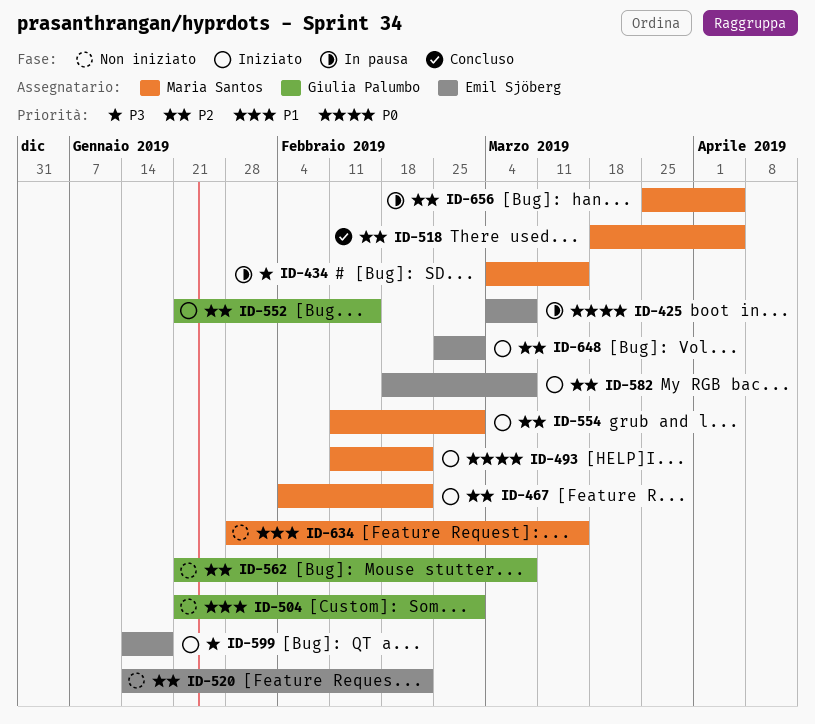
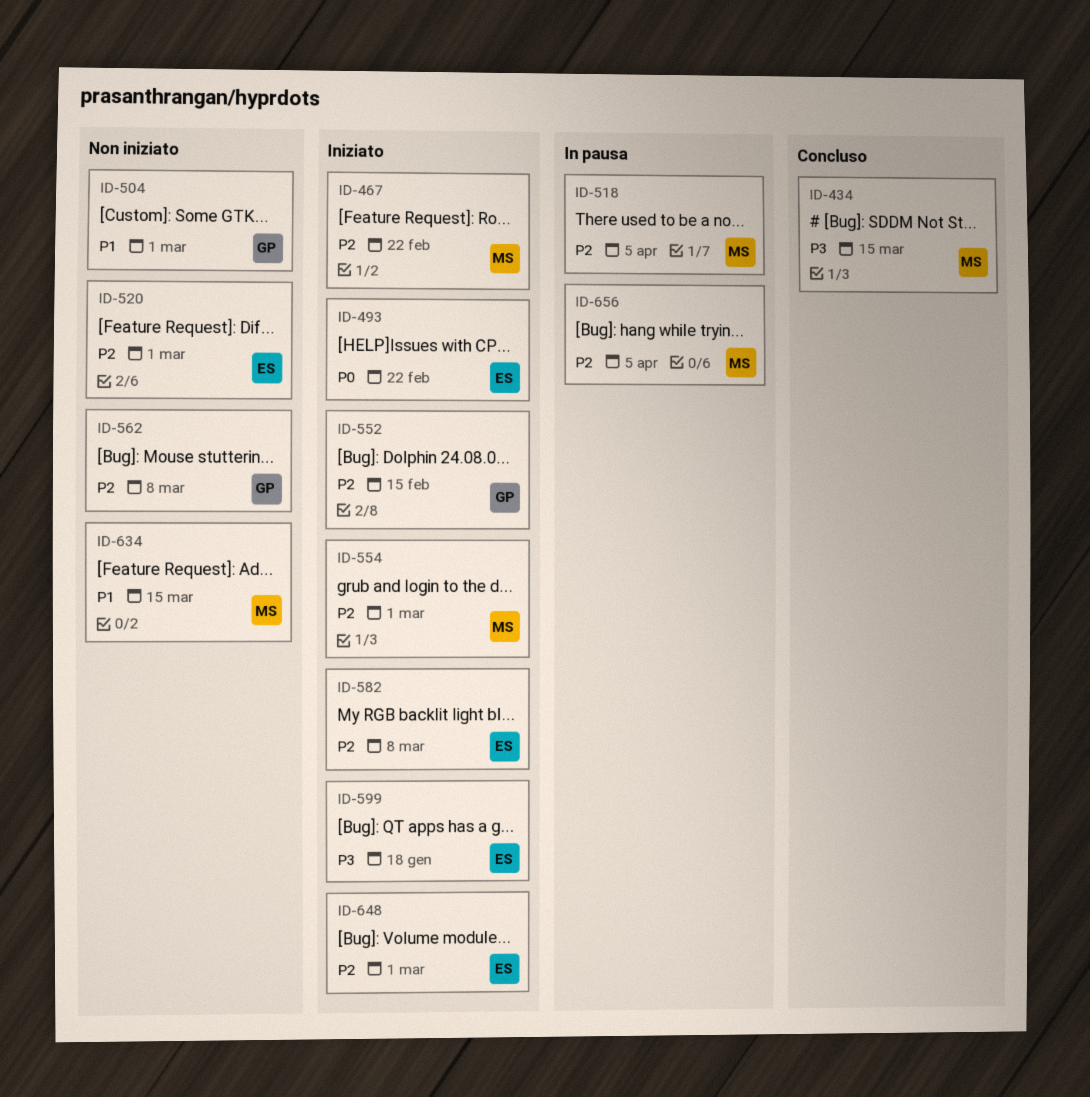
ID-425: present -> none
ID-434, status: In pausa -> Concluso
ID-493, owner: Maria Santos -> Emil Sjöberg
ID-518, status: Concluso -> In pausa
ID-520, due: Feb 22 -> Mar 1

